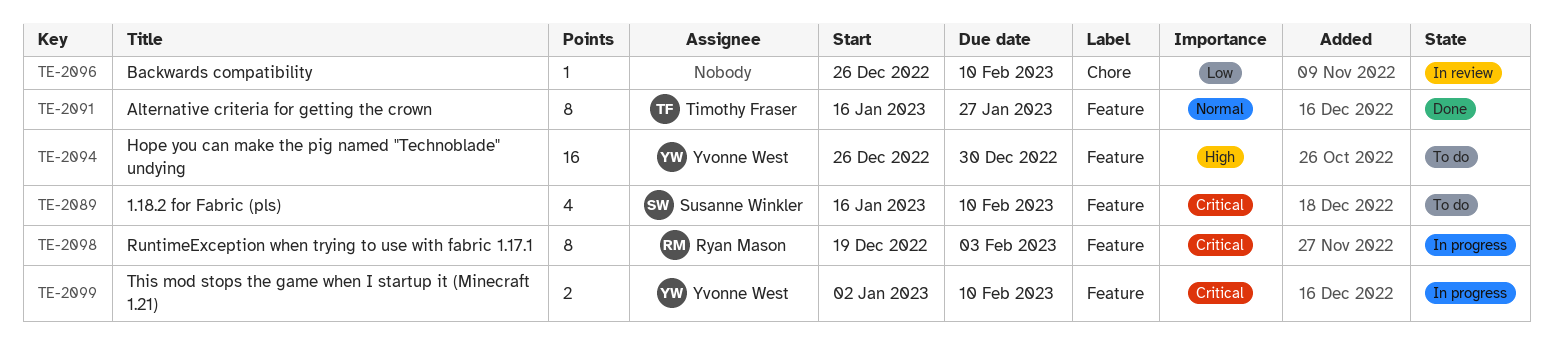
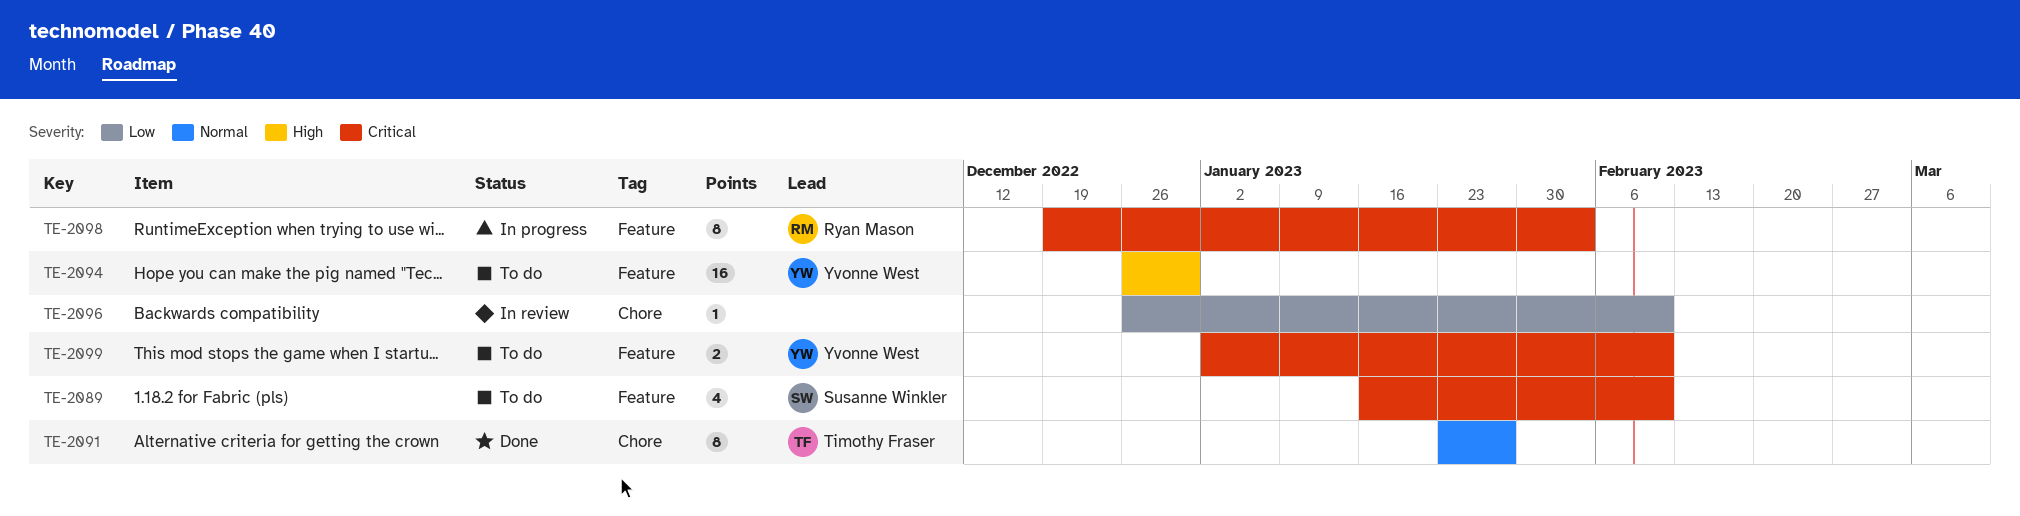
TE-2091, label: Feature -> Chore
TE-2091, start: Jan 16 -> Jan 23
TE-2099, status: In progress -> To do

